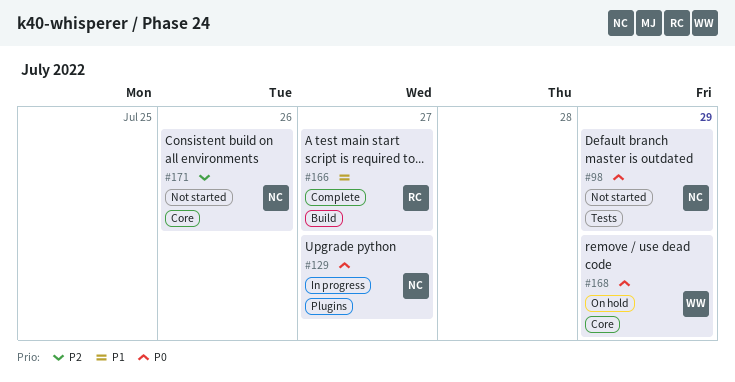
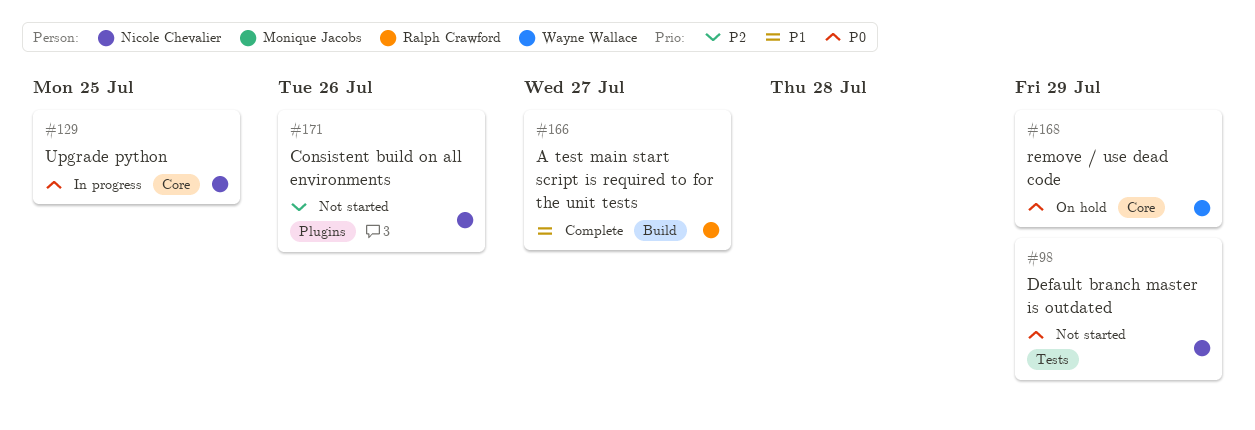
#129, label: Plugins -> Core
#129, due: Jul 27 -> Jul 25
#171, label: Core -> Plugins

